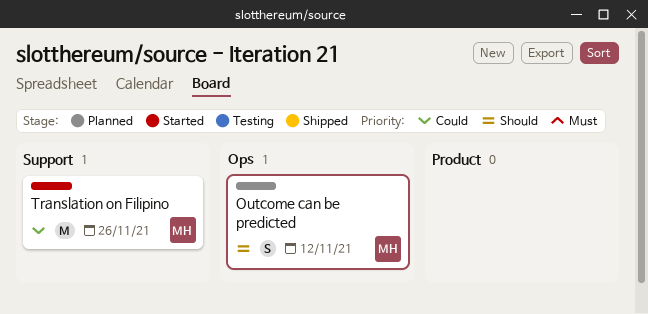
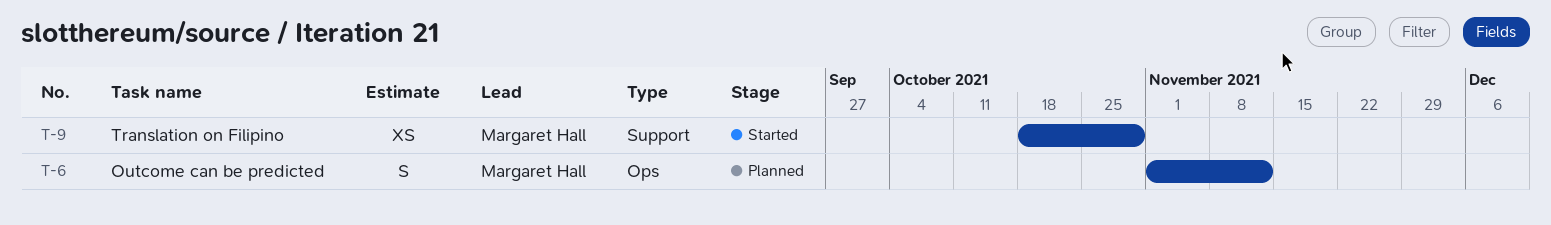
Translation on Filipino, estimate: M -> XS
Translation on Filipino, due: Nov 26 -> Oct 29

